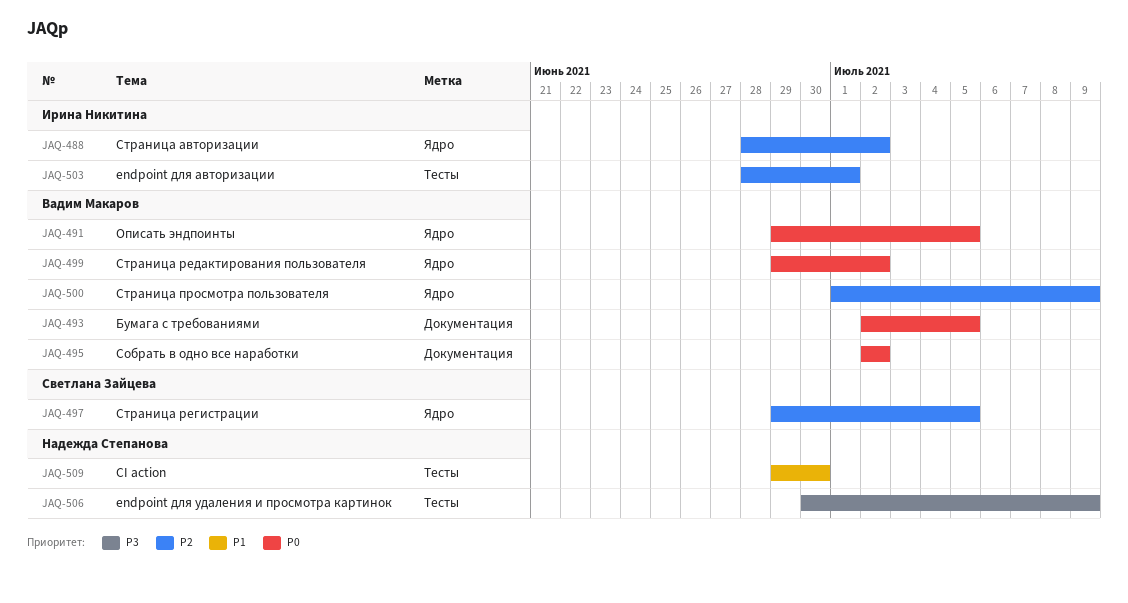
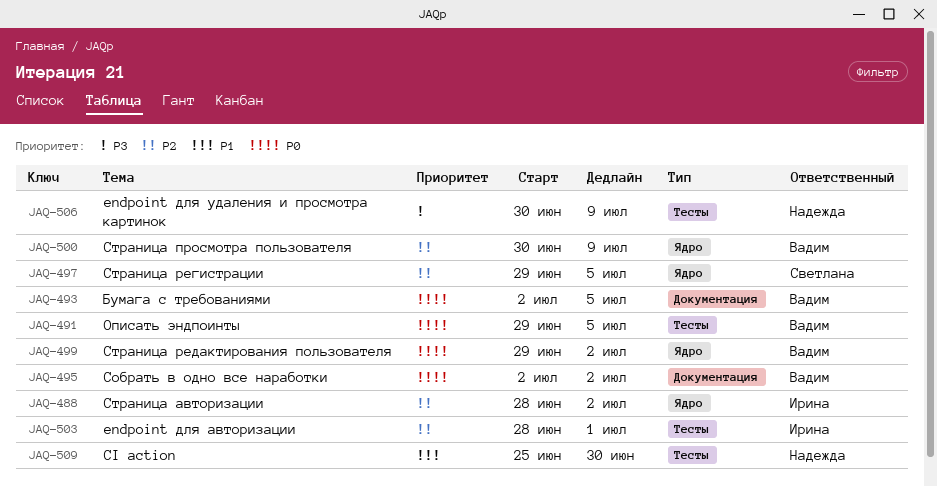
JAQ-491, label: Ядро -> Тесты
JAQ-500, start: Jul 1 -> Jun 30
JAQ-509, start: Jun 29 -> Jun 25

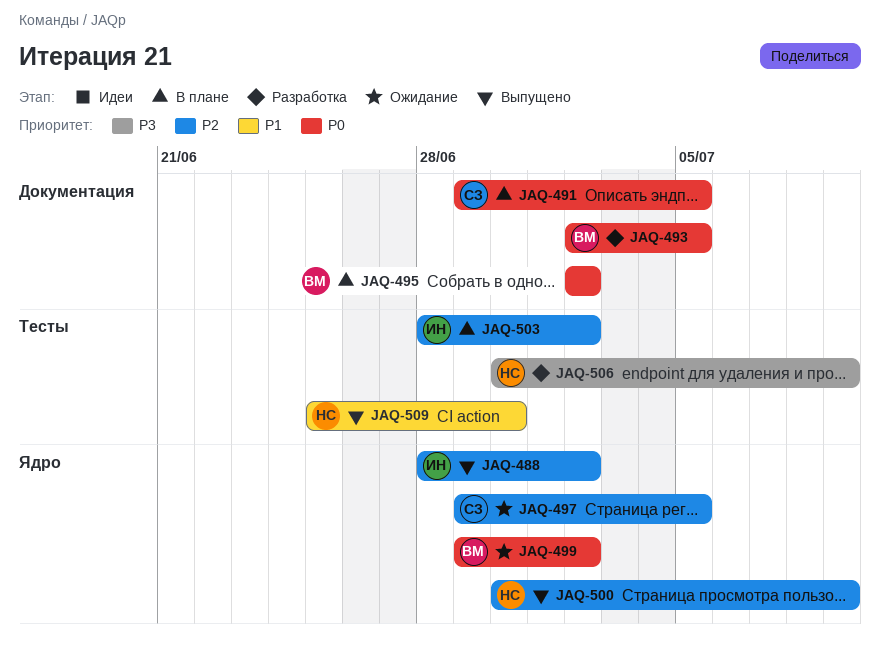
JAQ-491, owner: Вадим -> Светлана
JAQ-491, label: Тесты -> Документация
JAQ-500, owner: Вадим -> Надежда
JAQ-503, due: Jul 1 -> Jul 2

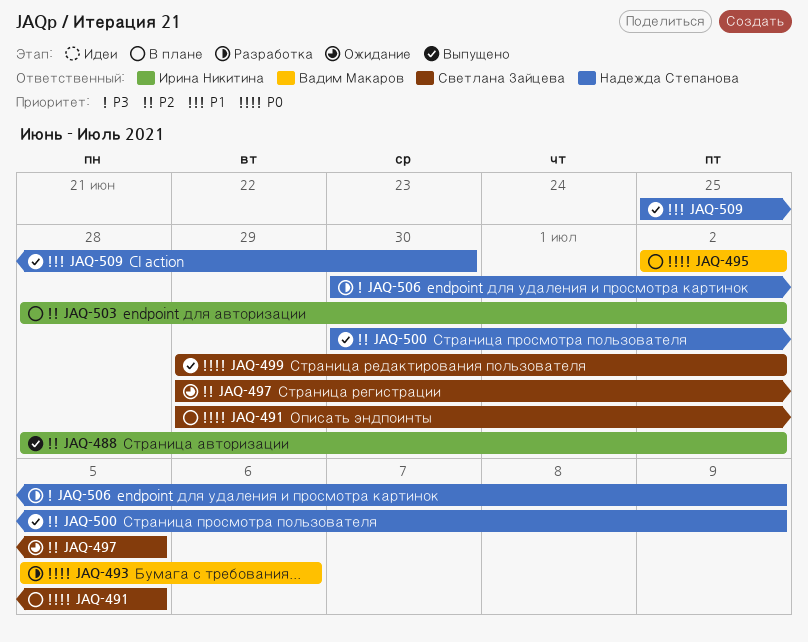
JAQ-493, start: Jul 2 -> Jul 5
JAQ-493, due: Jul 5 -> Jul 6
JAQ-499, status: Ожидание -> Выпущено
JAQ-499, owner: Вадим Макаров -> Светлана Зайцева

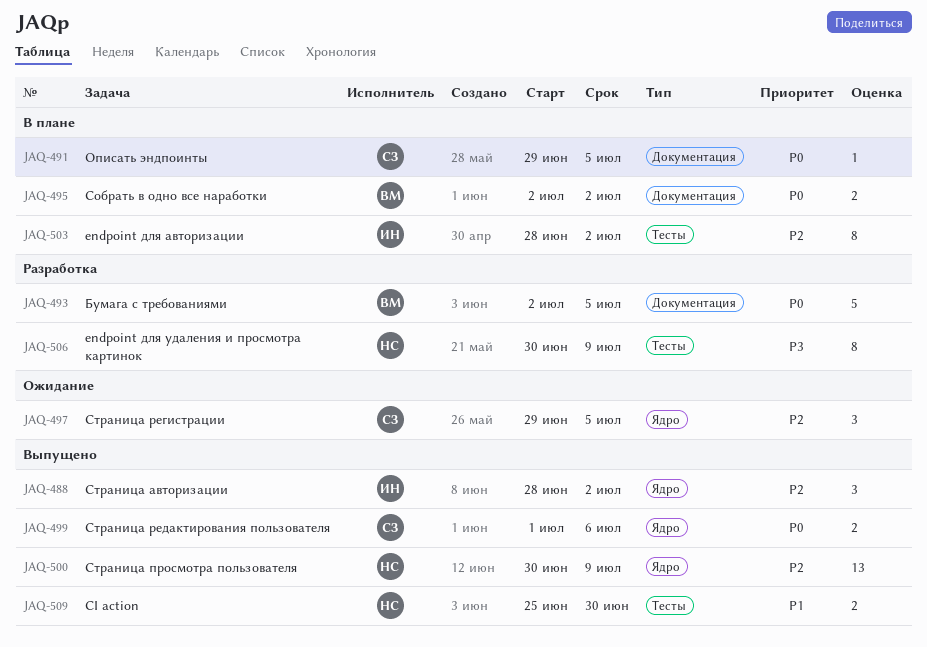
JAQ-493, start: Jul 5 -> Jul 2
JAQ-493, due: Jul 6 -> Jul 5
JAQ-499, start: Jun 29 -> Jul 1
JAQ-499, due: Jul 2 -> Jul 6

